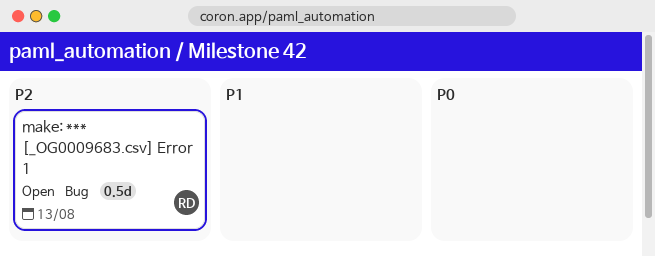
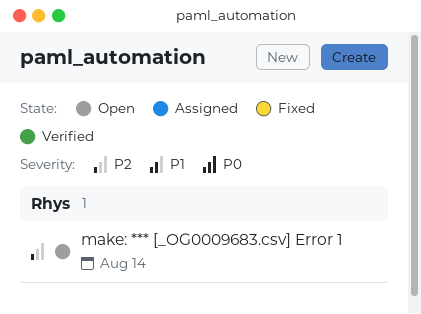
make: *** [_OG0009683.csv] Error 1, due: Aug 13 -> Aug 14

